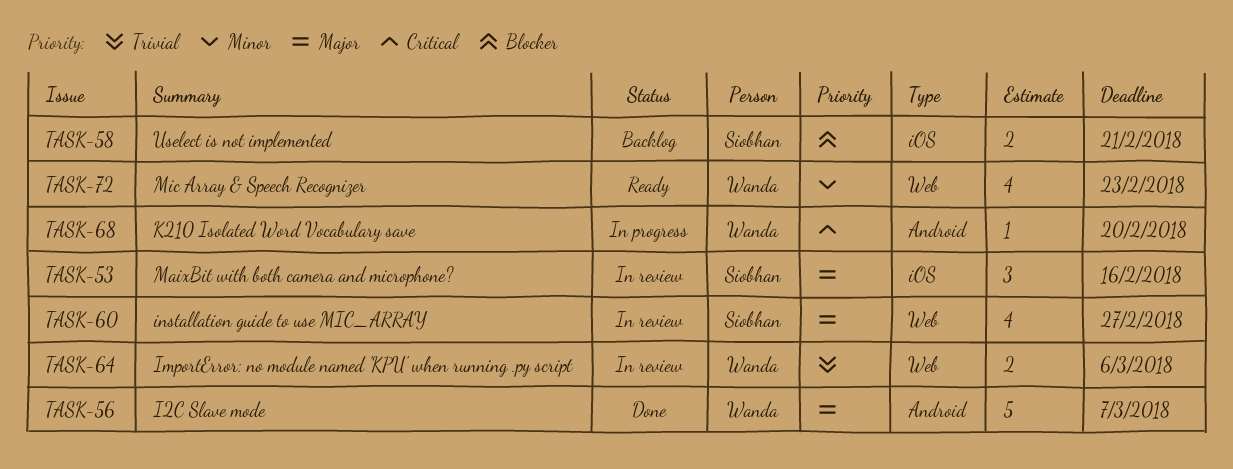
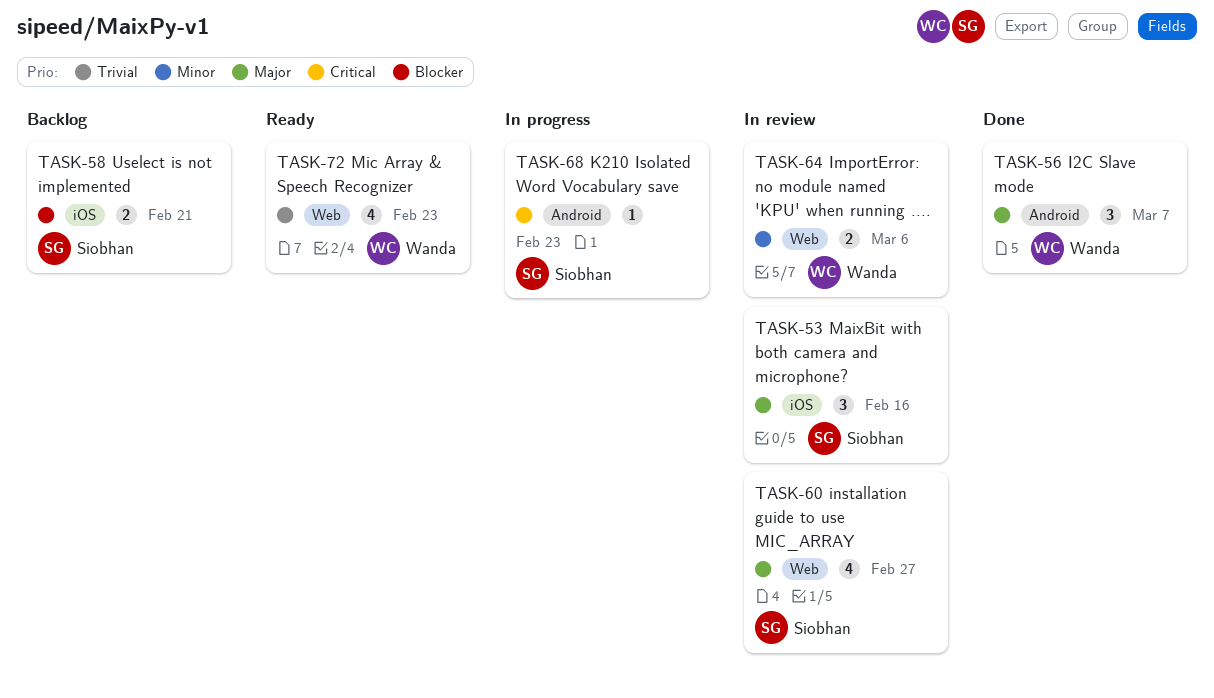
TASK-56, estimate: 5 -> 3
TASK-64, priority: Trivial -> Minor
TASK-68, owner: Wanda -> Siobhan
TASK-68, due: Feb 20 -> Feb 23
TASK-72, priority: Minor -> Trivial

